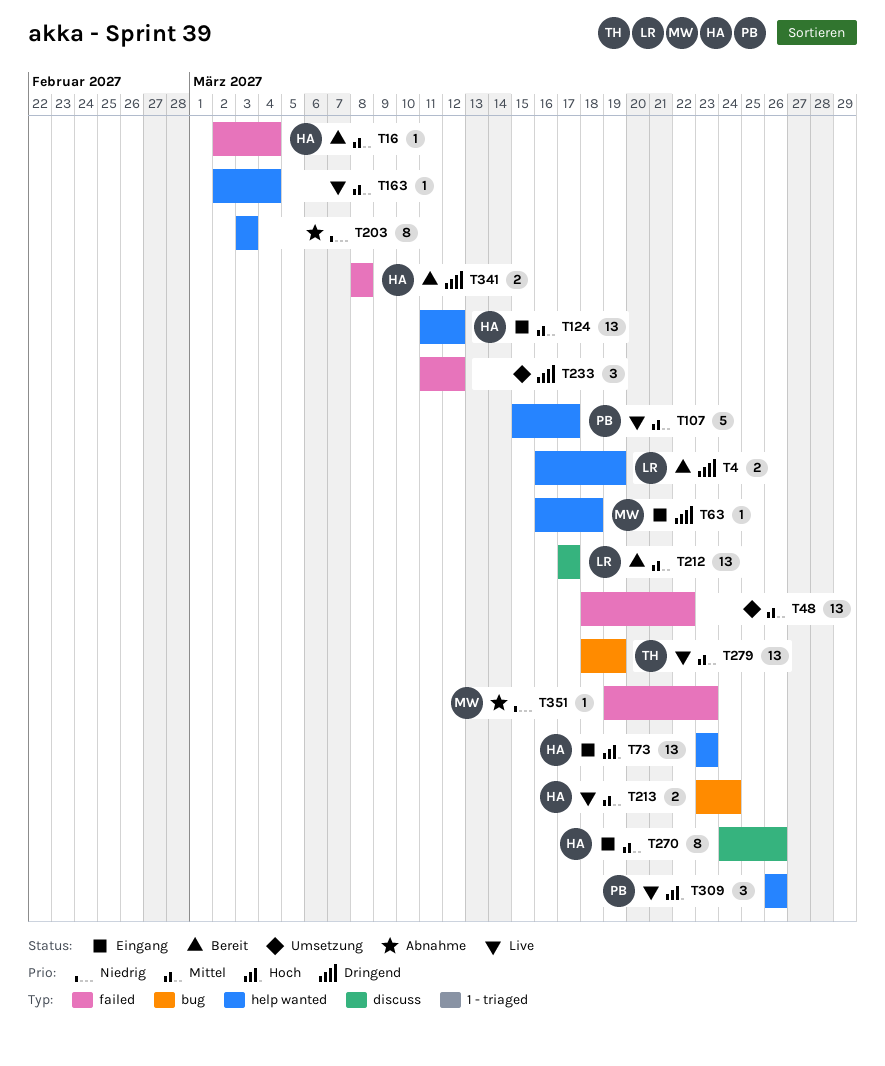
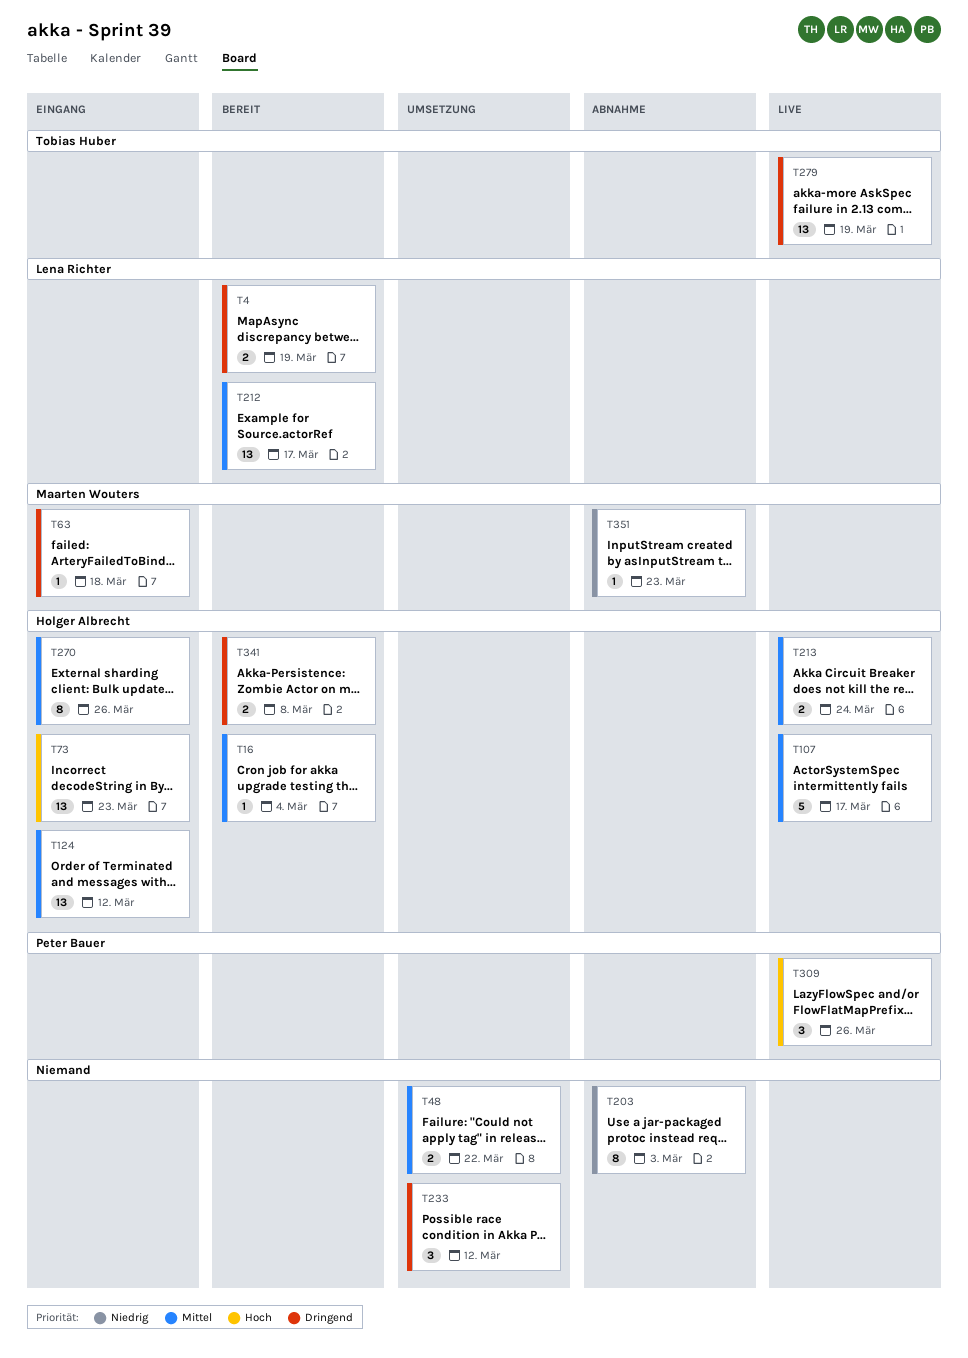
T48, estimate: 13 -> 2
T107, owner: Peter Bauer -> Holger Albrecht
T163: present -> none
T279, priority: Mittel -> Dringend

